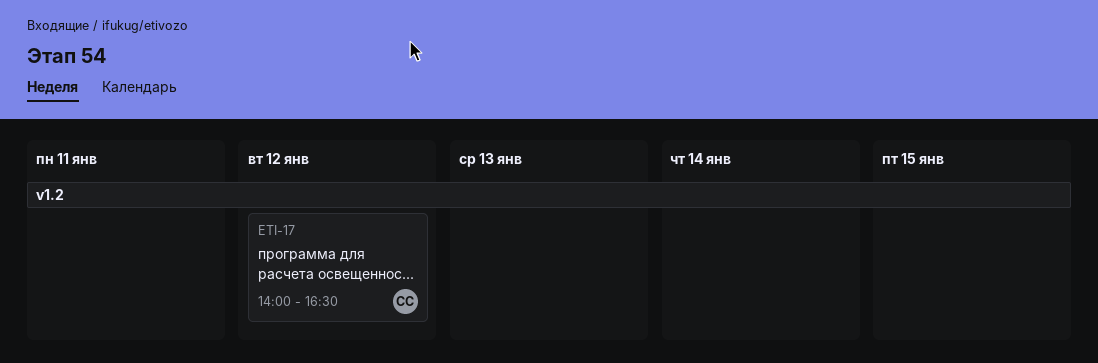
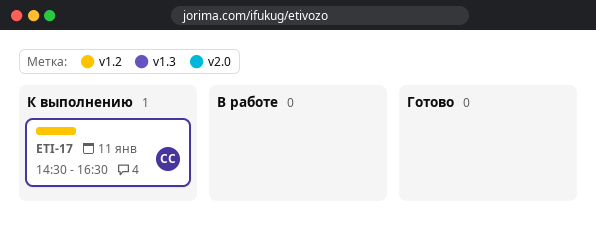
ETI-17, day: Jan 12 -> Jan 11
ETI-17, begins: 14:00 -> 14:30

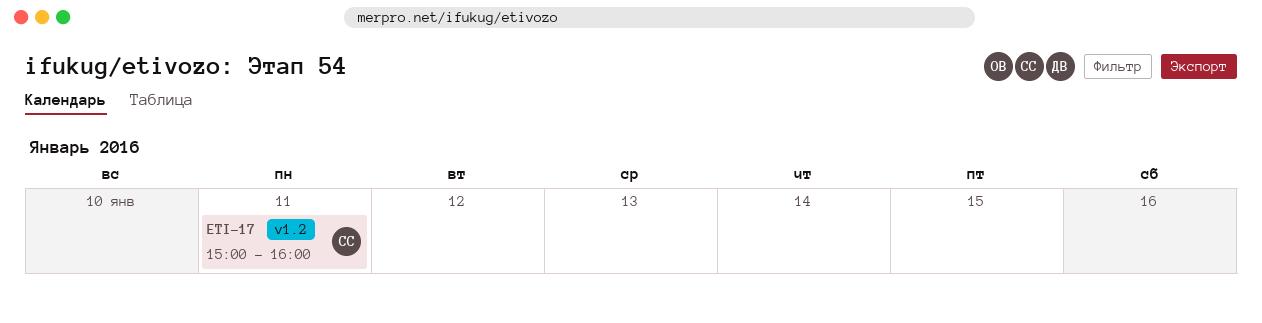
ETI-17, begins: 14:30 -> 15:00
ETI-17, ends: 16:30 -> 16:00

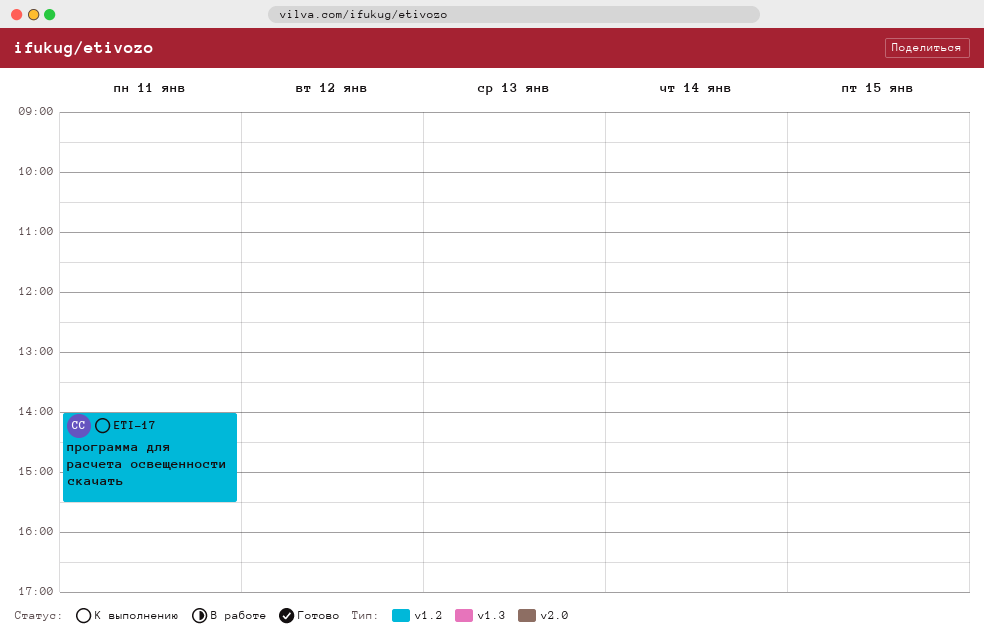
ETI-17, begins: 15:00 -> 14:00
ETI-17, ends: 16:00 -> 15:30

